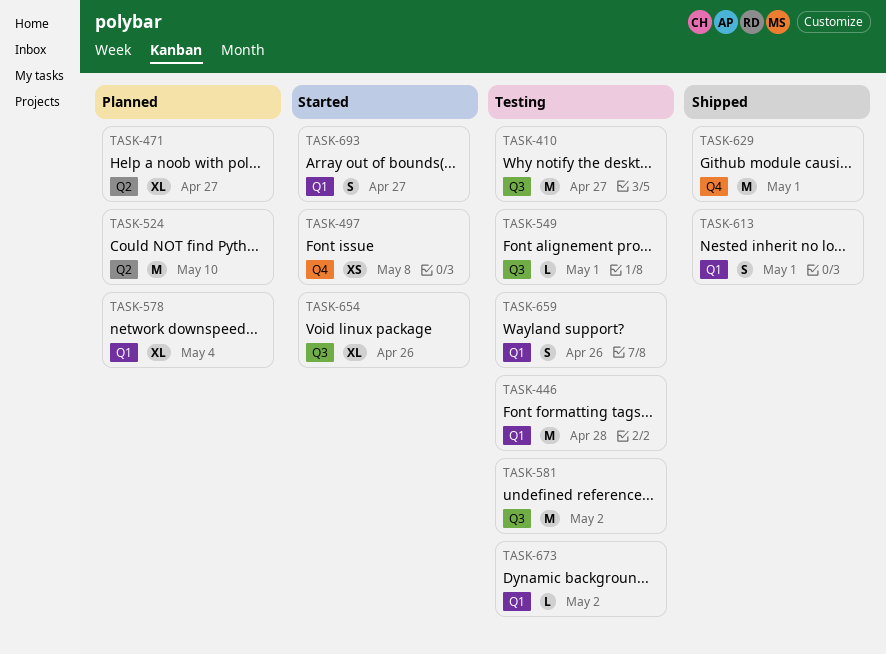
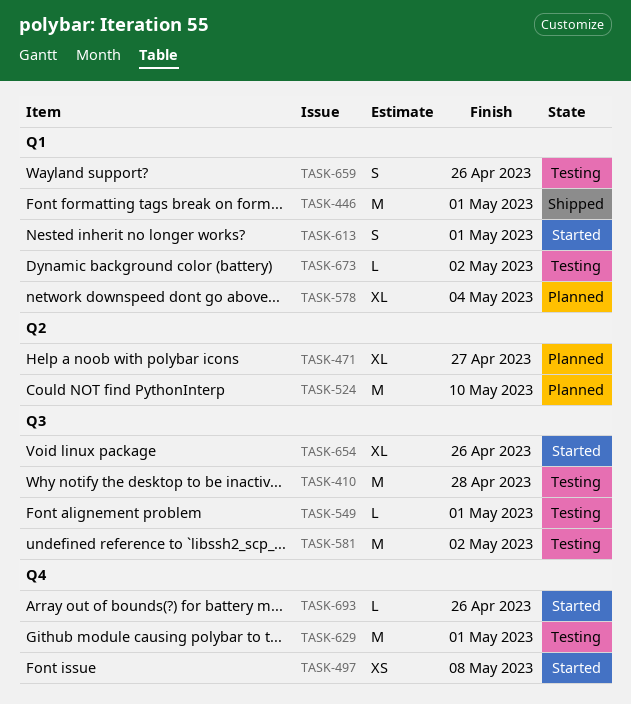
TASK-410, due: Apr 27 -> Apr 28
TASK-446, status: Testing -> Shipped
TASK-446, due: Apr 28 -> May 1
TASK-613, status: Shipped -> Started
TASK-629, status: Shipped -> Testing
TASK-693, label: Q1 -> Q4
TASK-693, estimate: S -> L
TASK-693, due: Apr 27 -> Apr 26

